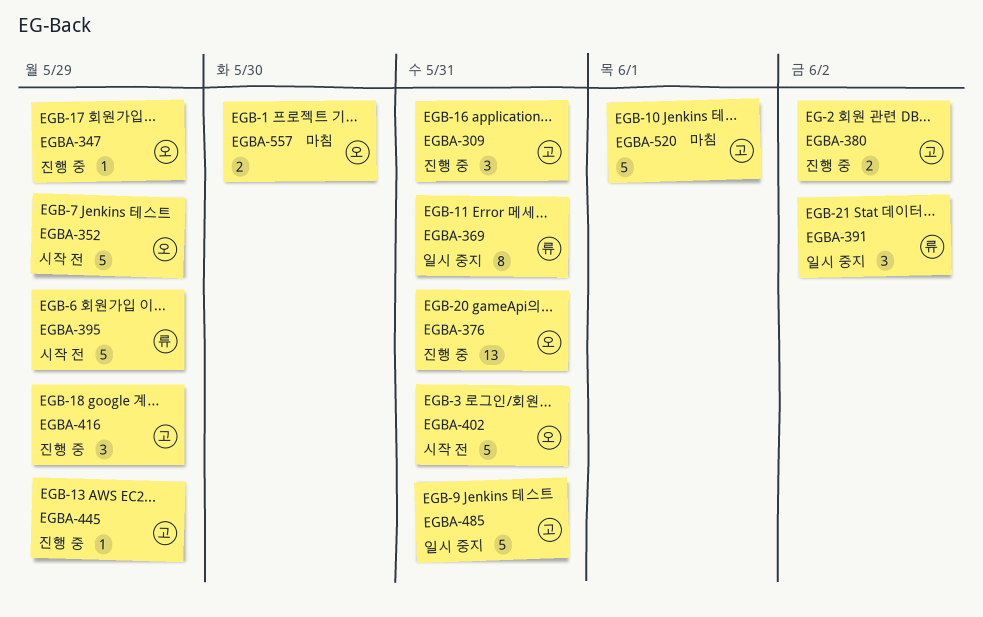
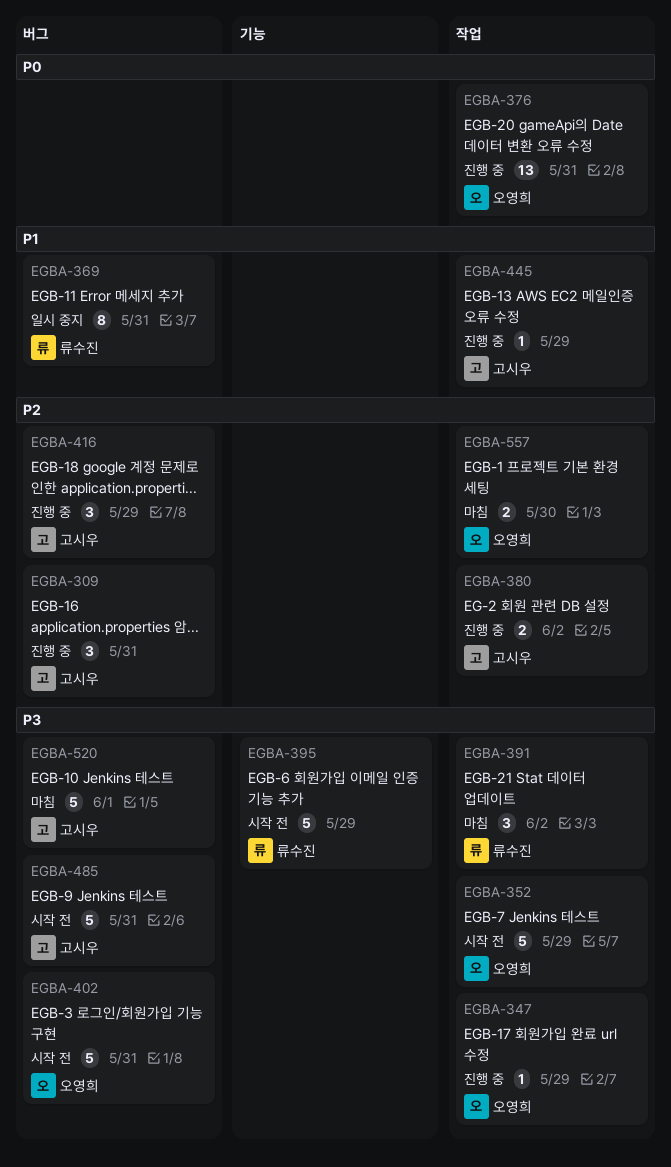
EGBA-391, status: 일시 중지 -> 마침
EGBA-485, status: 일시 중지 -> 시작 전

